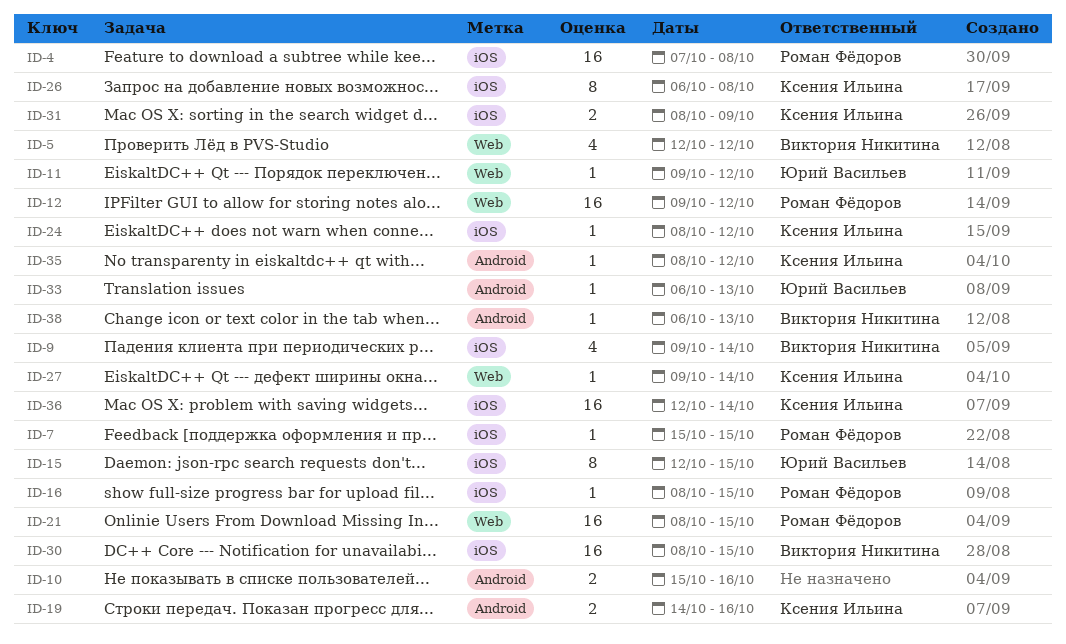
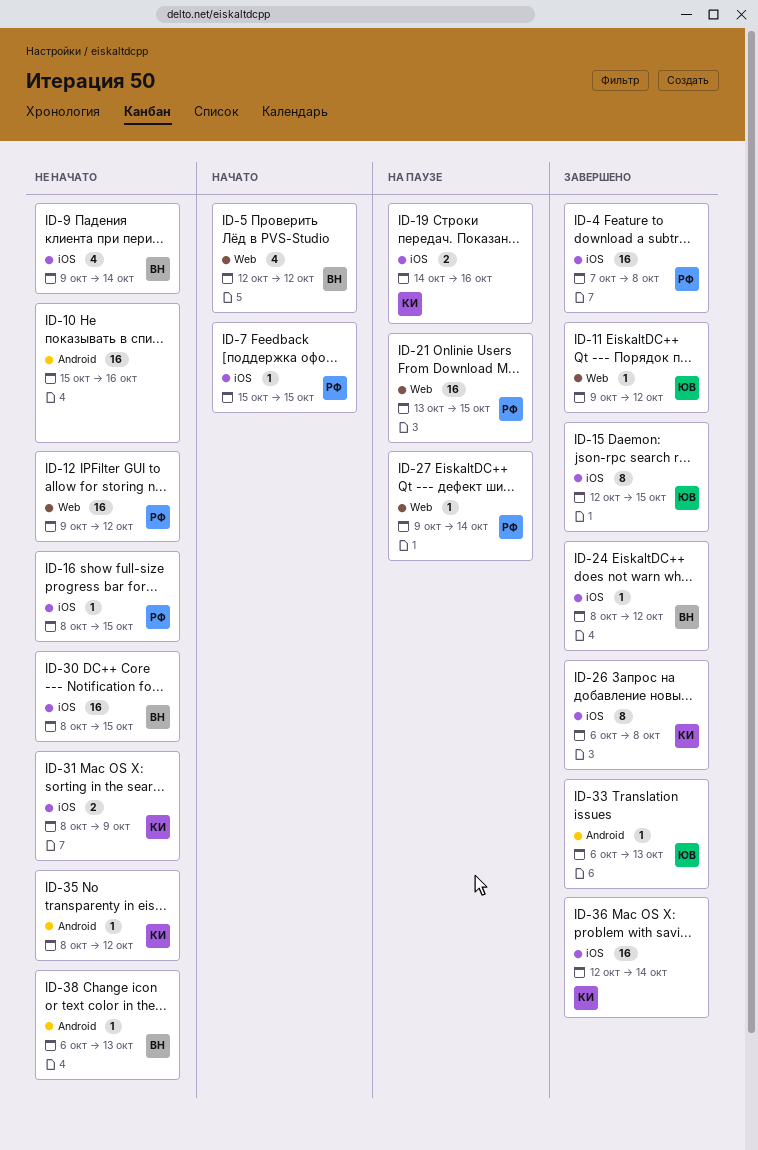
ID-10, estimate: 2 -> 16
ID-19, label: Android -> iOS
ID-21, start: Oct 8 -> Oct 13
ID-24, owner: Ксения Ильина -> Виктория Никитина
ID-27, owner: Ксения Ильина -> Роман Фёдоров

